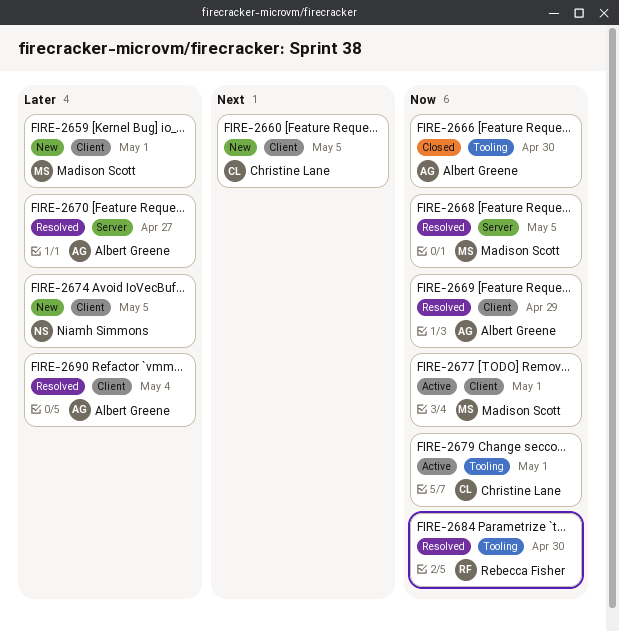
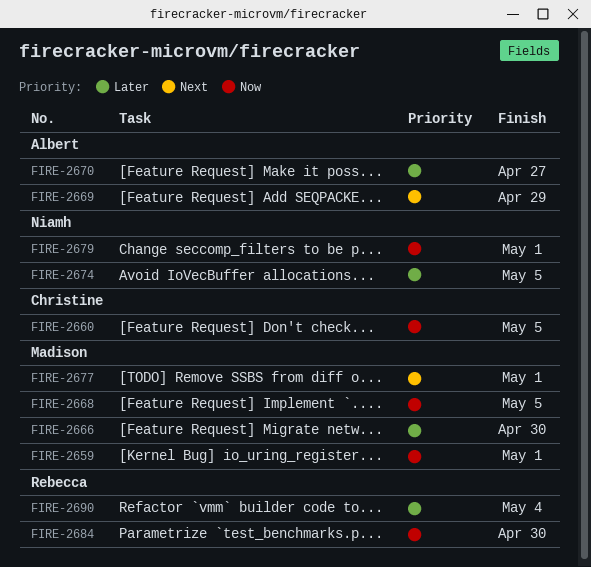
FIRE-2659, priority: Later -> Now
FIRE-2660, priority: Next -> Now
FIRE-2666, owner: Albert Greene -> Madison Scott
FIRE-2666, priority: Now -> Later
FIRE-2669, priority: Now -> Next
FIRE-2677, priority: Now -> Next
FIRE-2679, owner: Christine Lane -> Niamh Simmons
FIRE-2690, owner: Albert Greene -> Rebecca Fisher

